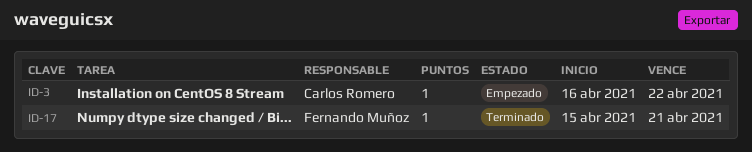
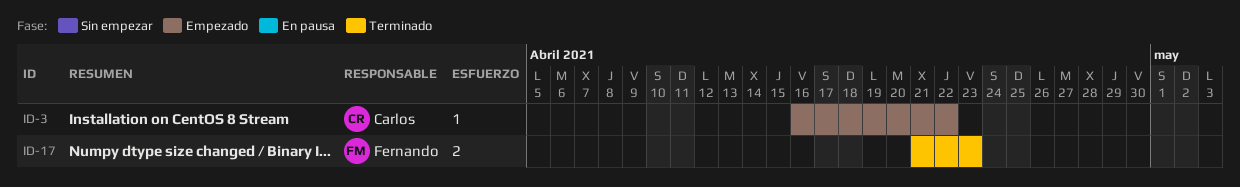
ID-17, estimate: 1 -> 2
ID-17, start: Apr 15 -> Apr 21
ID-17, due: Apr 21 -> Apr 23

